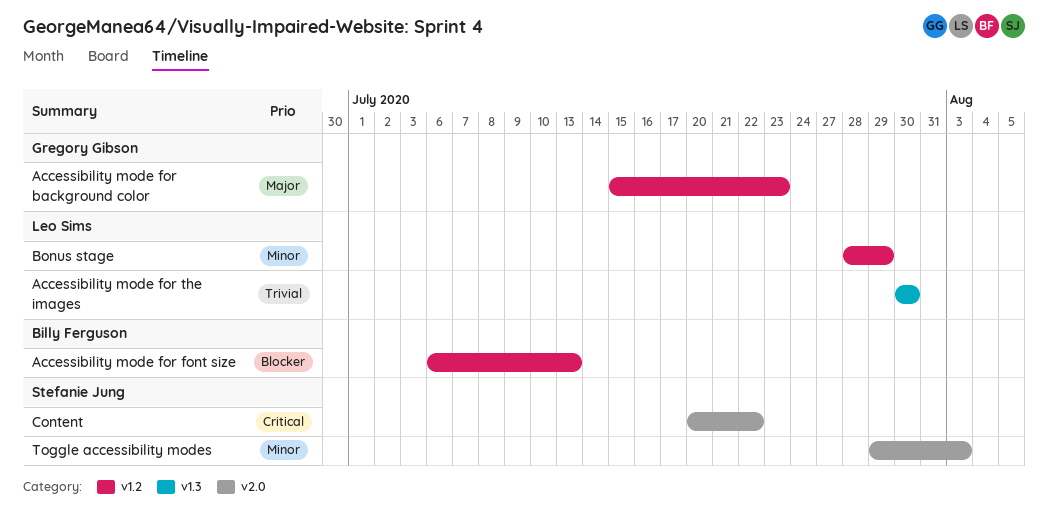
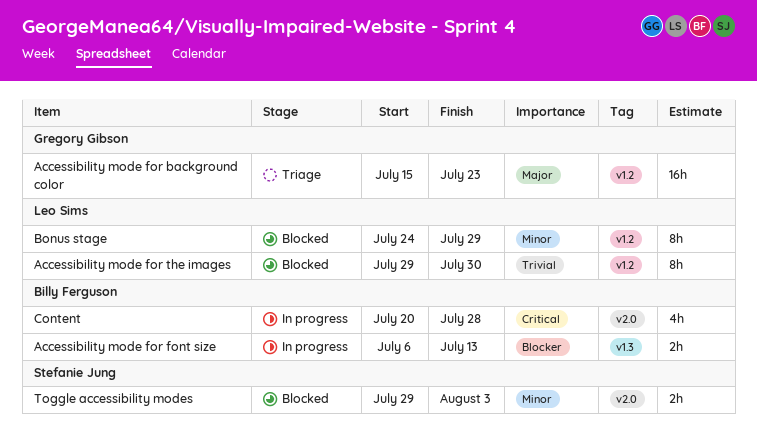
Accessibility mode for font size, label: v1.2 -> v1.3
Accessibility mode for the images, label: v1.3 -> v1.2
Accessibility mode for the images, start: Jul 30 -> Jul 29
Bonus stage, start: Jul 28 -> Jul 24
Content, owner: Stefanie Jung -> Billy Ferguson
Content, due: Jul 22 -> Jul 28

